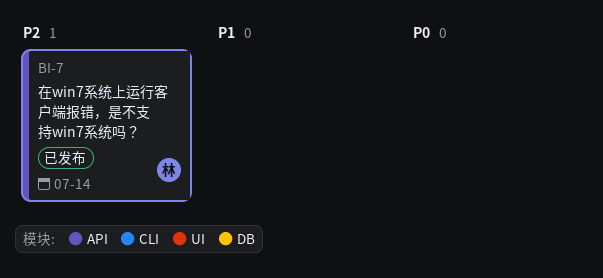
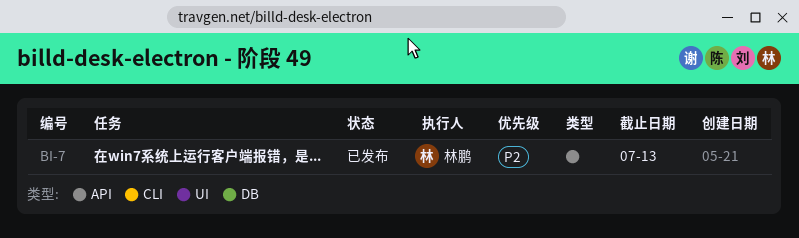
BI-7, due: Jul 14 -> Jul 13

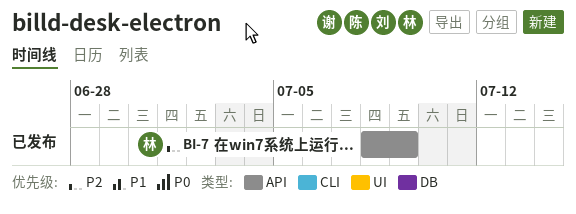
BI-7, due: Jul 13 -> Jul 9

